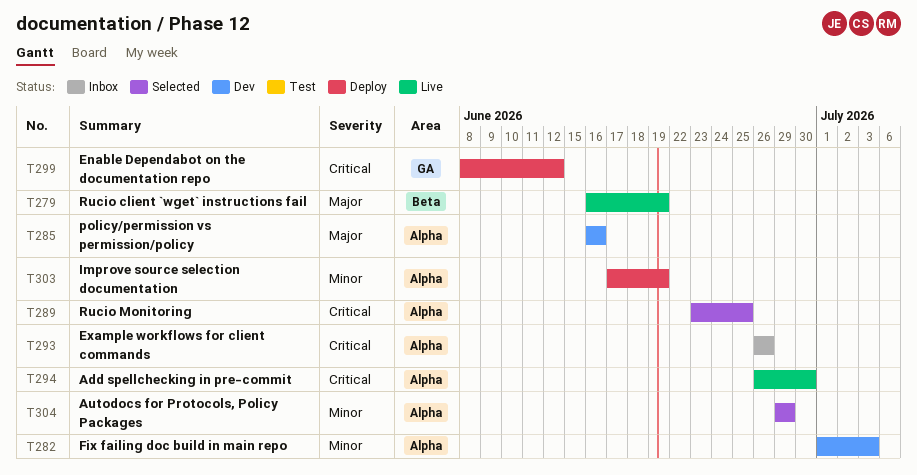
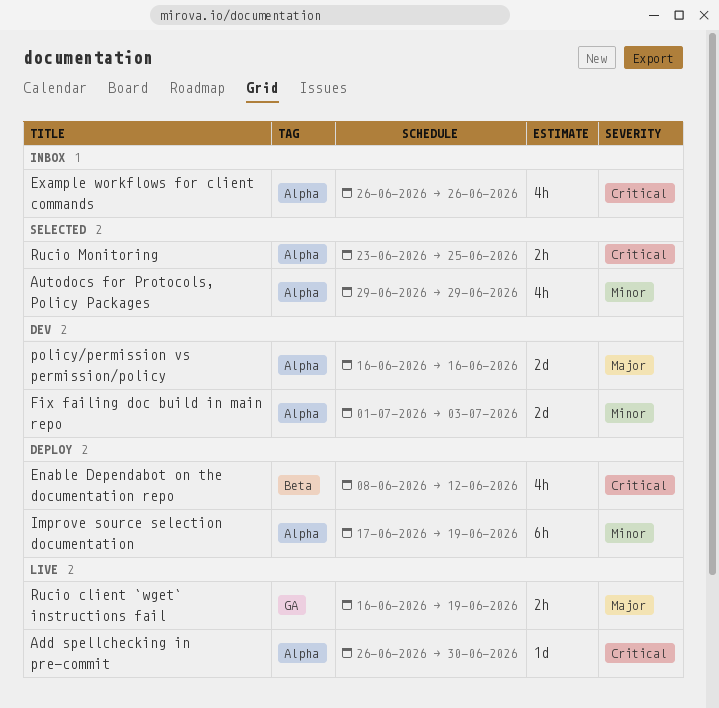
Enable Dependabot on the documentation repo, label: GA -> Beta
Rucio client `wget` instructions fail, label: Beta -> GA

